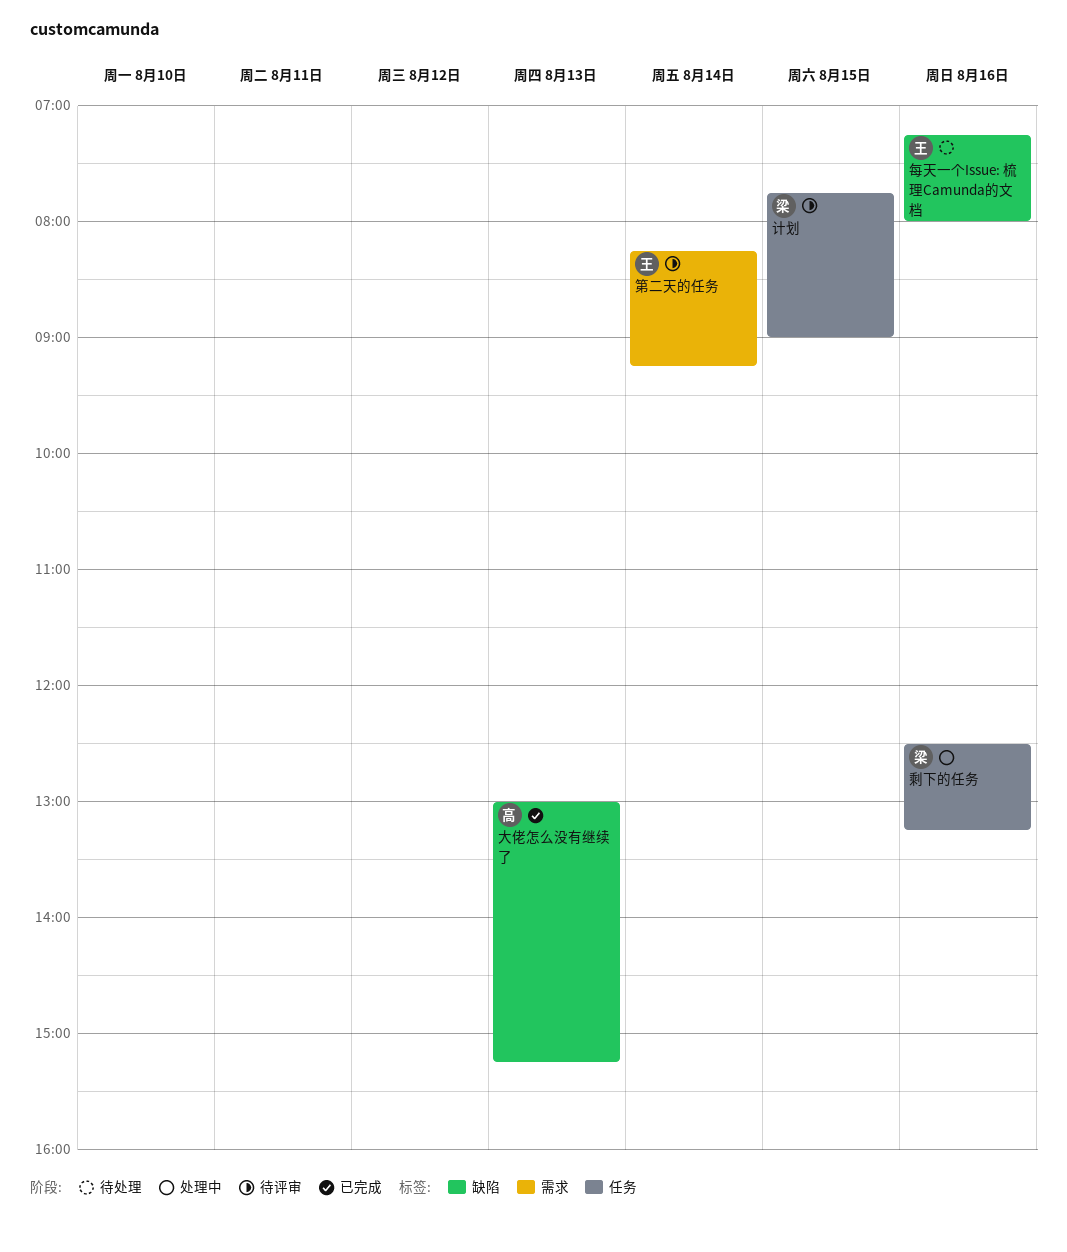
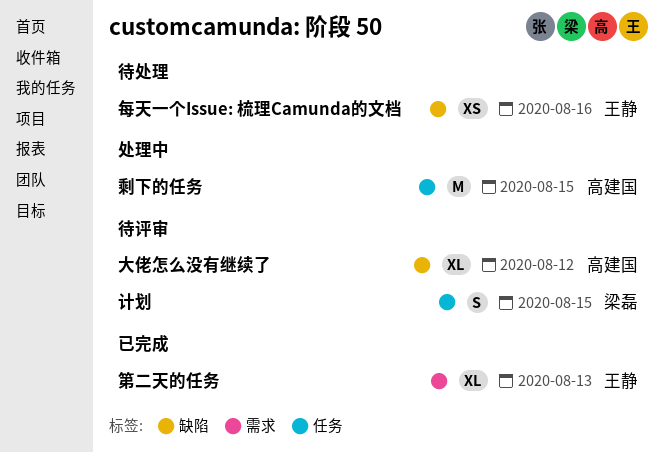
剩下的任务, owner: 梁磊 -> 高建国
剩下的任务, day: Aug 16 -> Aug 15
大佬怎么没有继续了, status: 已完成 -> 待评审
大佬怎么没有继续了, day: Aug 13 -> Aug 12
第二天的任务, status: 待评审 -> 已完成
第二天的任务, day: Aug 14 -> Aug 13

